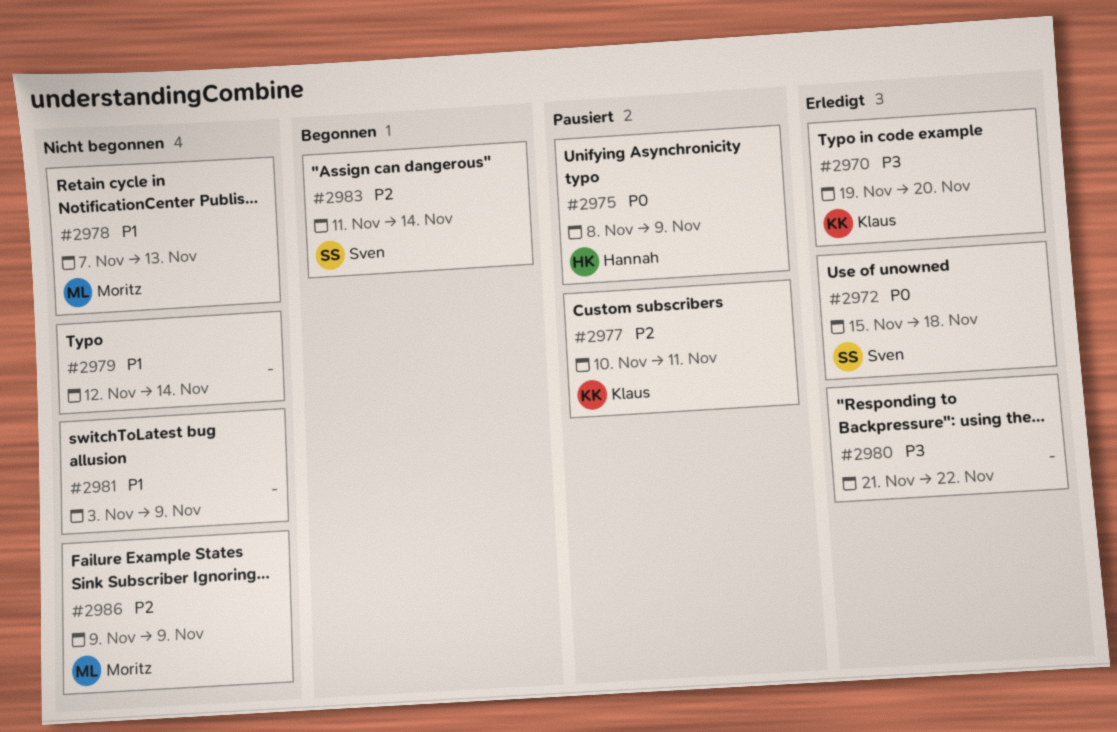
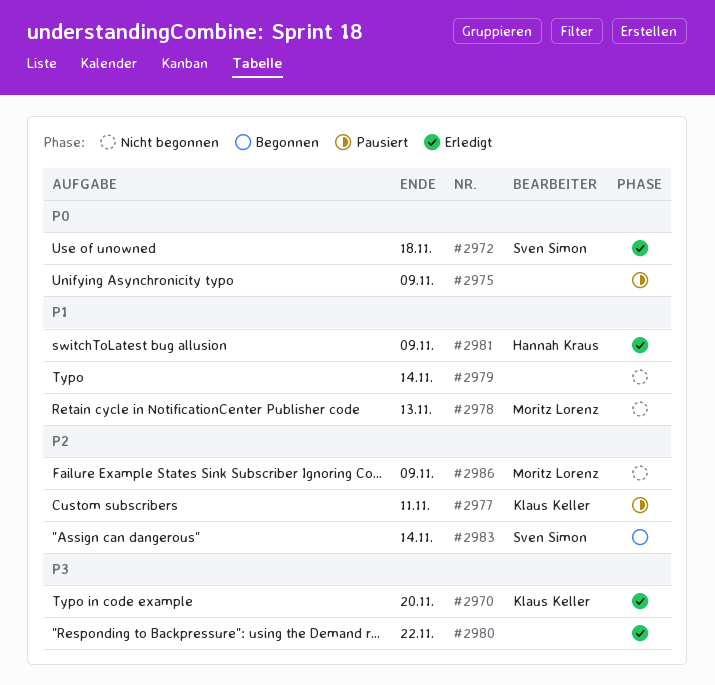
#2975, owner: Hannah Kraus -> none
#2981, status: Nicht begonnen -> Erledigt
#2981, owner: none -> Hannah Kraus

